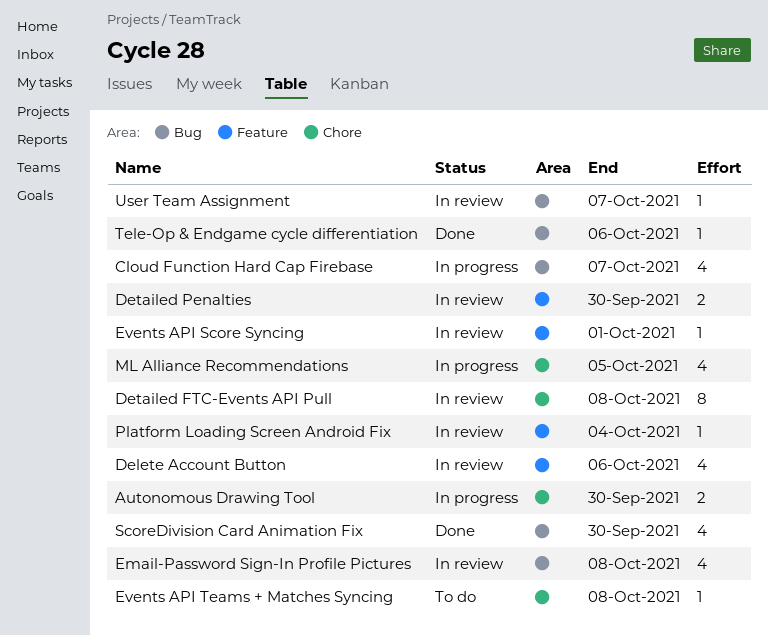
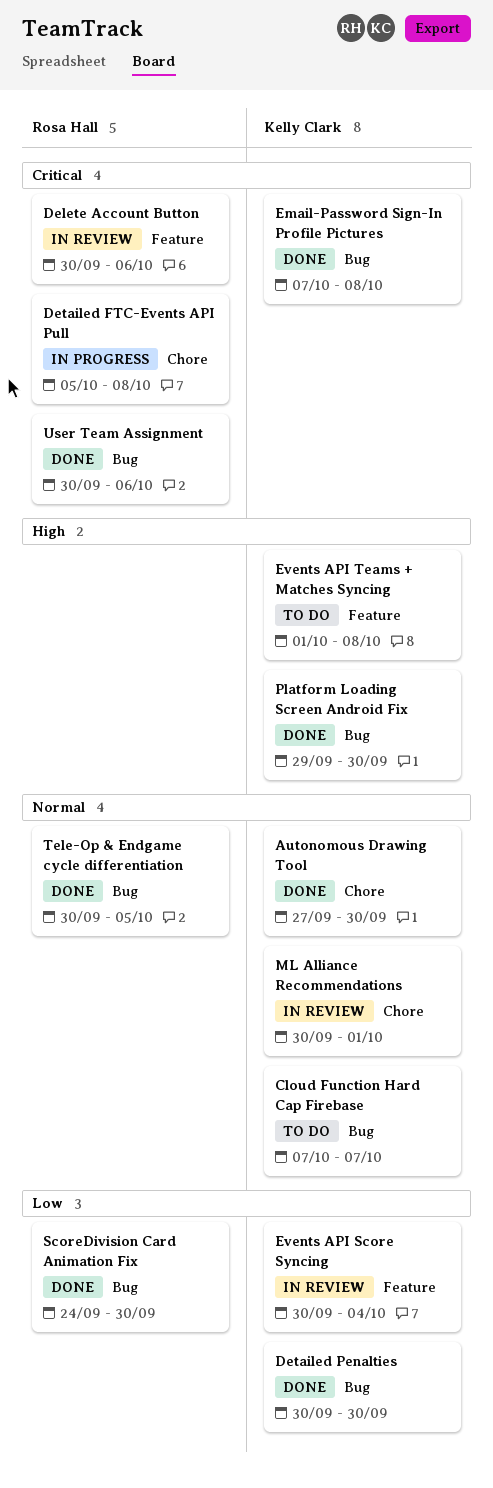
Autonomous Drawing Tool, status: In progress -> Done
Cloud Function Hard Cap Firebase, status: In progress -> To do
Detailed FTC-Events API Pull, status: In review -> In progress
Detailed Penalties, status: In review -> Done
Detailed Penalties, label: Feature -> Bug
Email-Password Sign-In Profile Pictures, status: In review -> Done
Events API Score Syncing, due: Oct 1 -> Oct 4
Events API Teams + Matches Syncing, label: Chore -> Feature
ML Alliance Recommendations, status: In progress -> In review
ML Alliance Recommendations, due: Oct 5 -> Oct 1
Platform Loading Screen Android Fix, status: In review -> Done
Platform Loading Screen Android Fix, label: Feature -> Bug
Platform Loading Screen Android Fix, due: Oct 4 -> Sep 30
Tele-Op & Endgame cycle differentiation, due: Oct 6 -> Oct 5
User Team Assignment, status: In review -> Done
User Team Assignment, due: Oct 7 -> Oct 6

